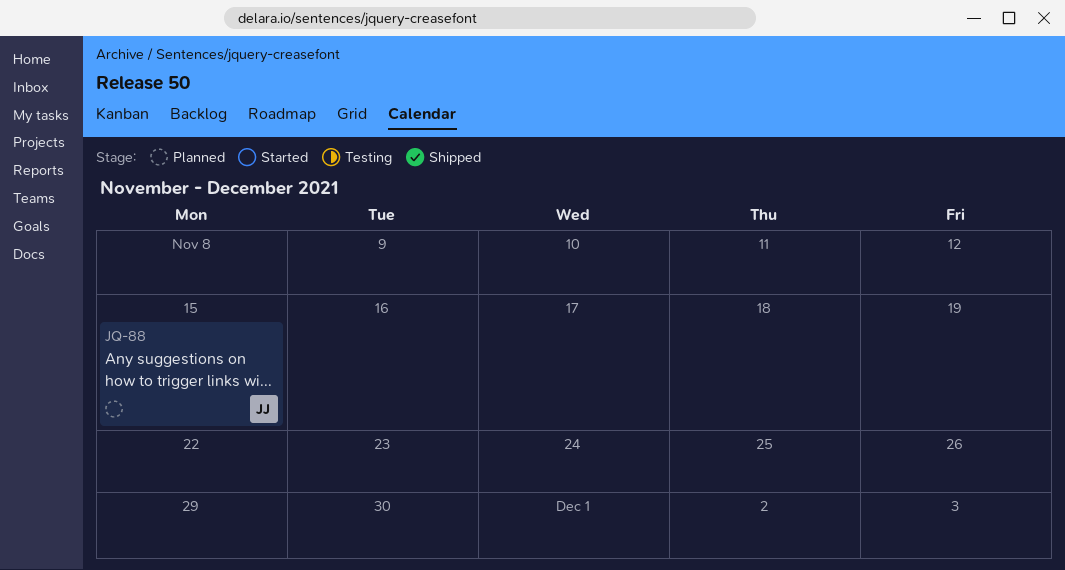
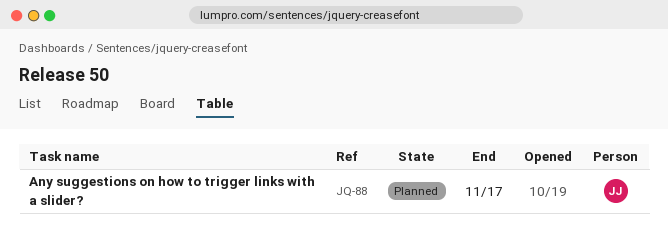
JQ-88, due: Nov 15 -> Nov 17

